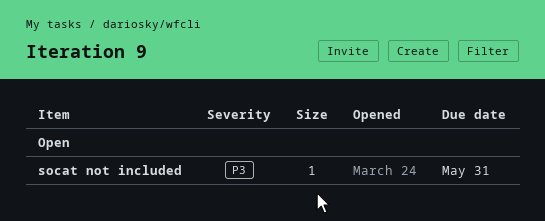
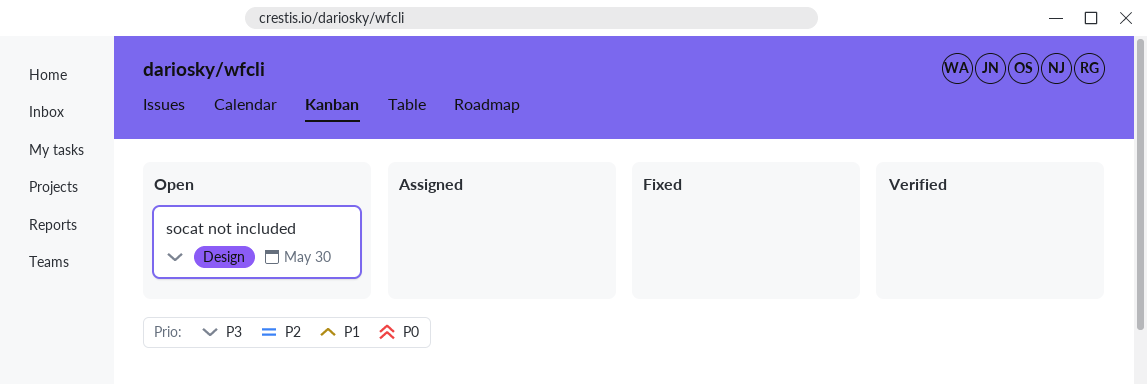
socat not included, due: May 31 -> May 30

